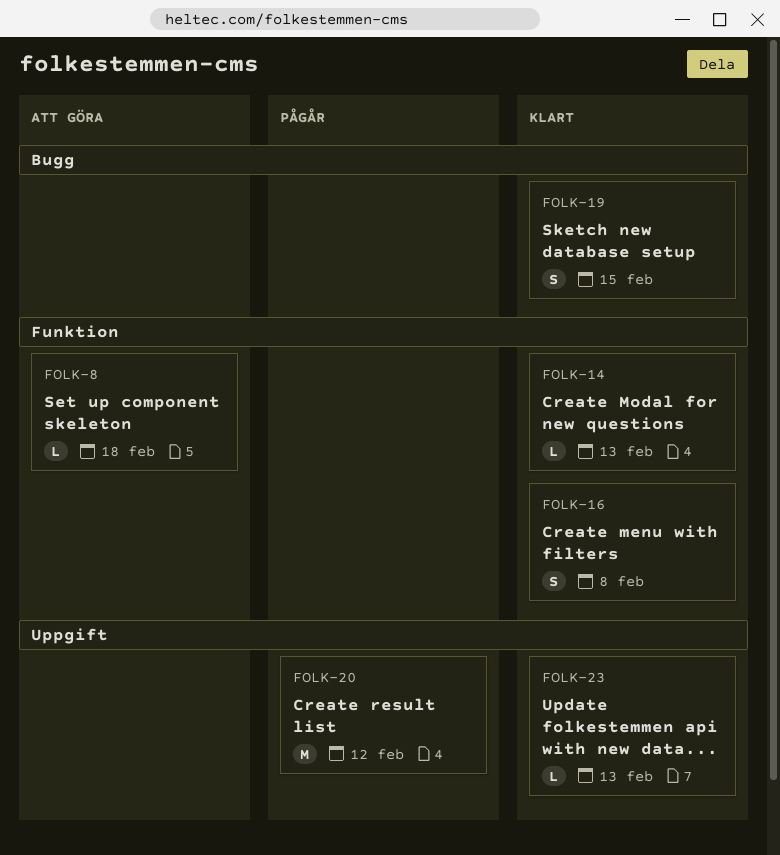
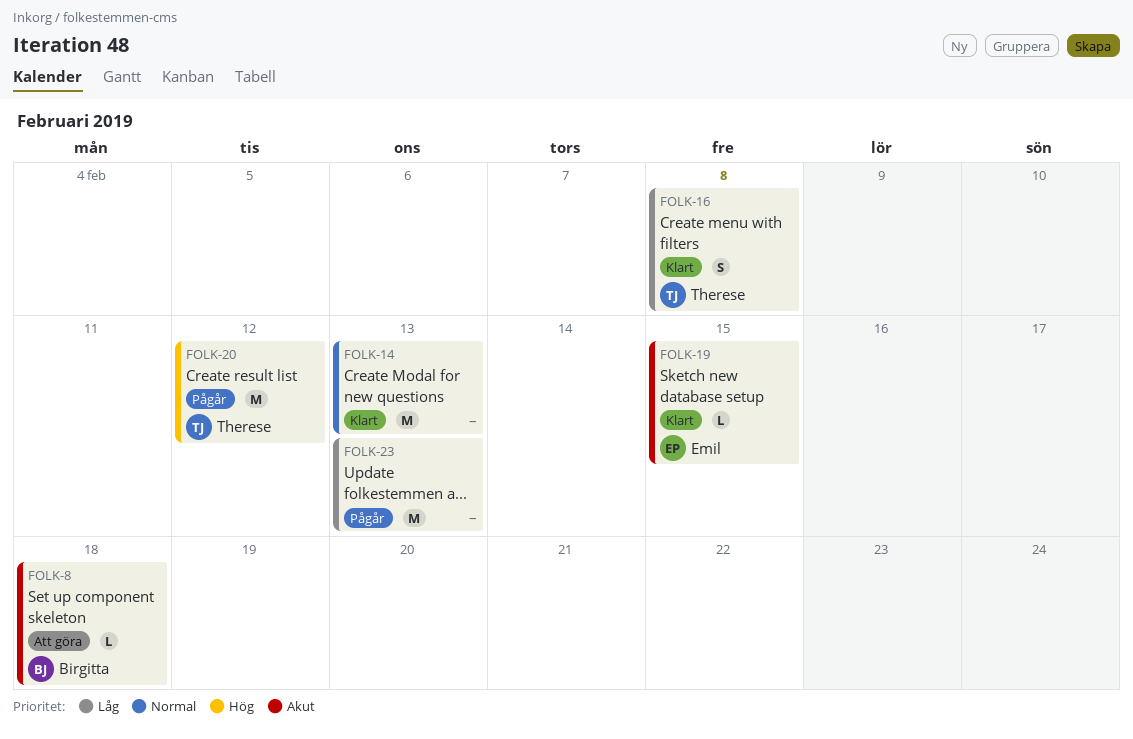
FOLK-14, estimate: L -> M
FOLK-19, estimate: S -> L
FOLK-23, status: Klart -> Pågår
FOLK-23, estimate: L -> M

